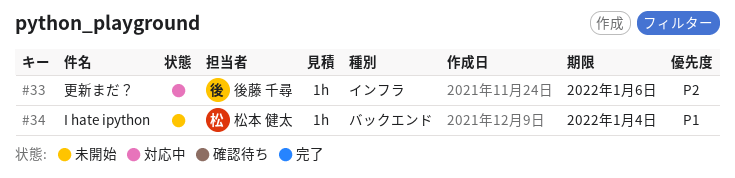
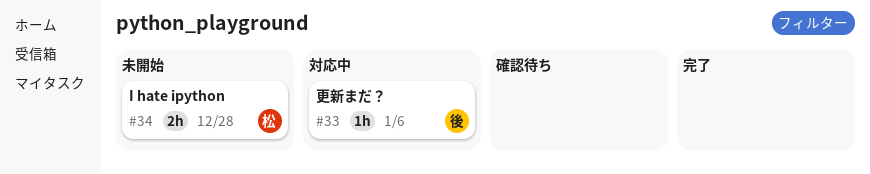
#34, estimate: 1h -> 2h
#34, due: Jan 4 -> Dec 28

